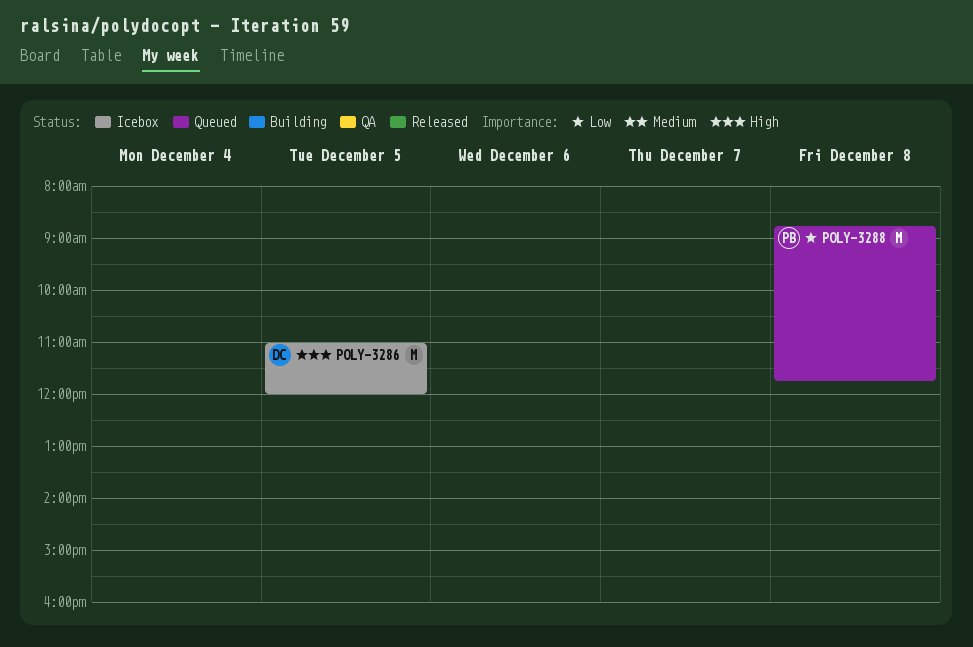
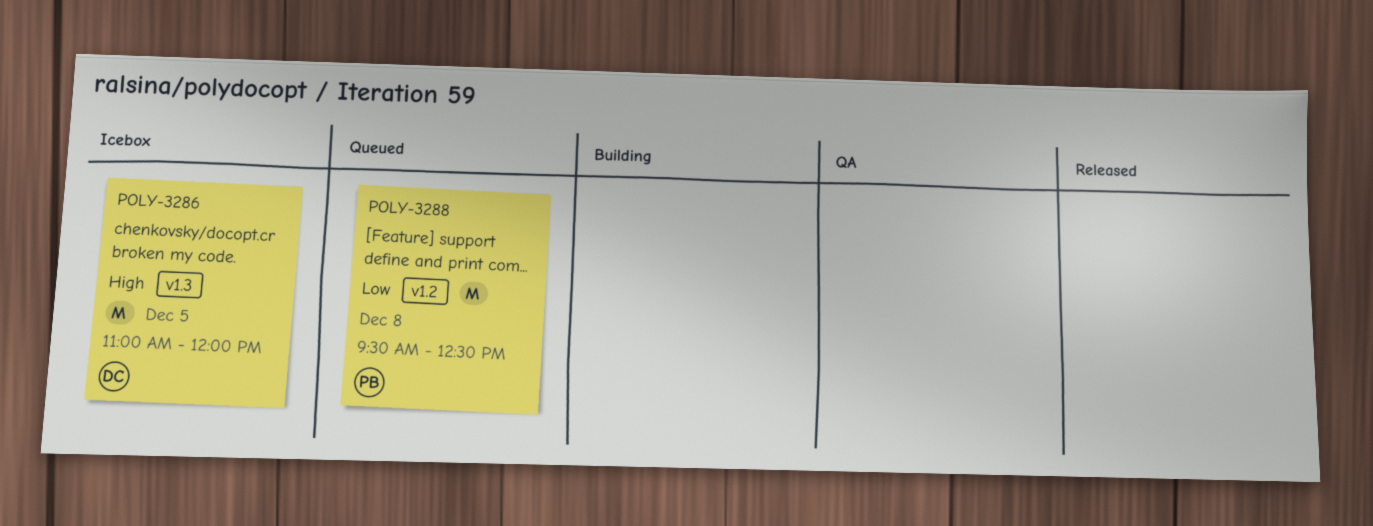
POLY-3288, begins: 08:45 -> 09:30
POLY-3288, ends: 11:45 -> 12:30

